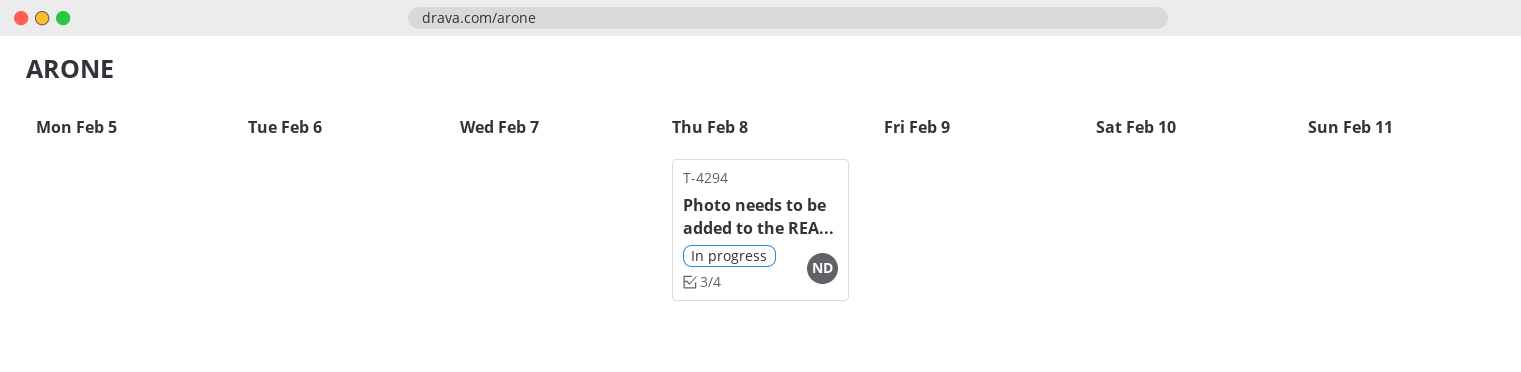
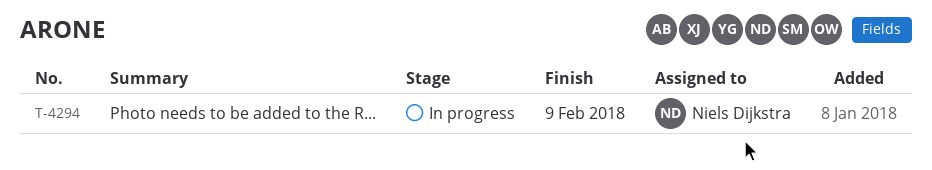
T-4294, due: Feb 8 -> Feb 9

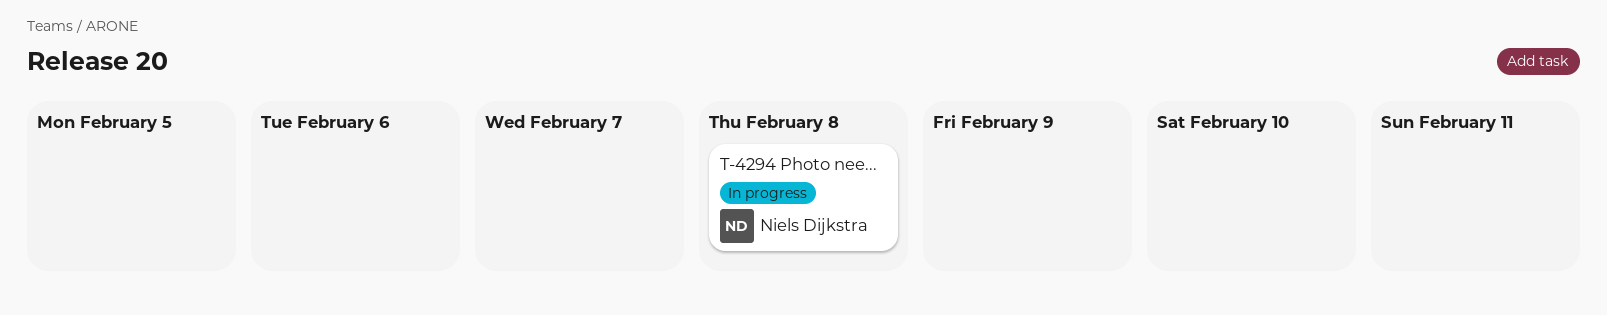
T-4294, due: Feb 9 -> Feb 8

